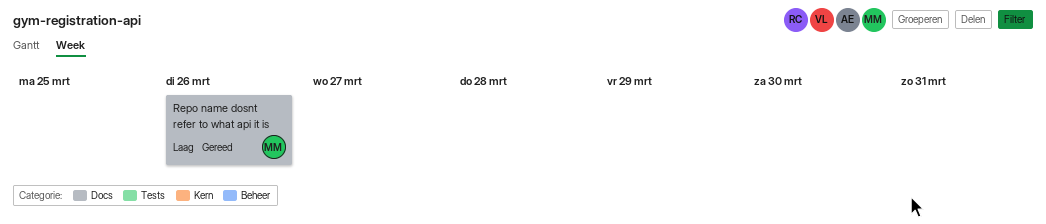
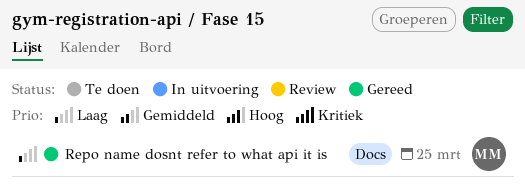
Repo name dosnt refer to what api it is, due: Mar 26 -> Mar 25

